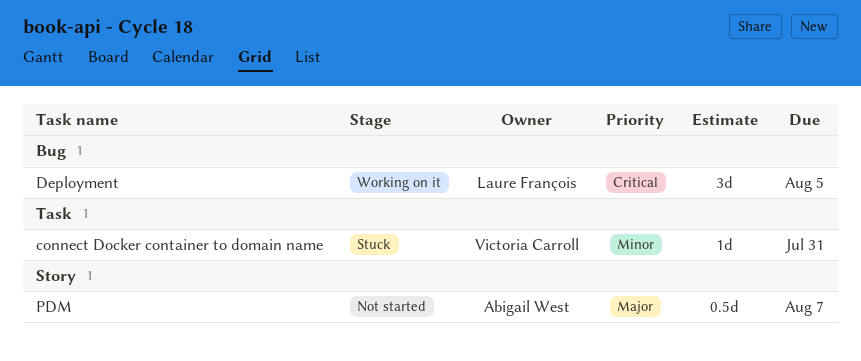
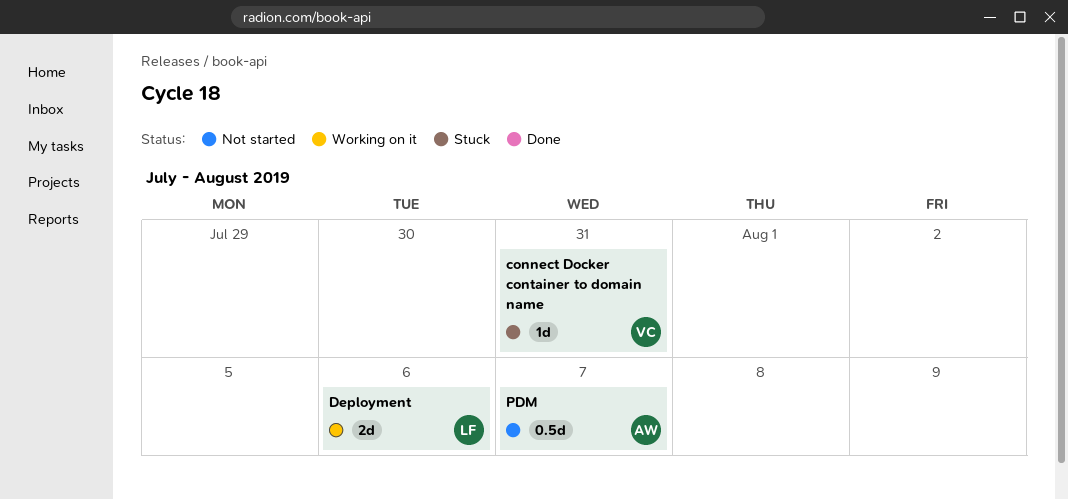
Deployment, estimate: 3d -> 2d
Deployment, due: Aug 5 -> Aug 6

